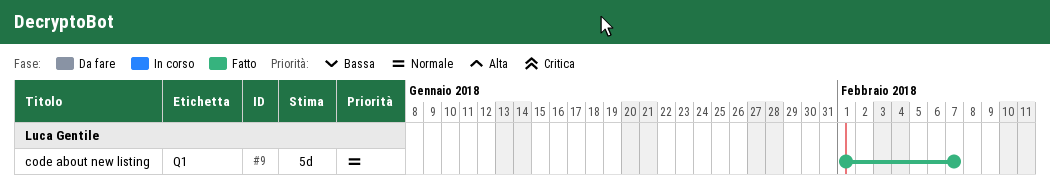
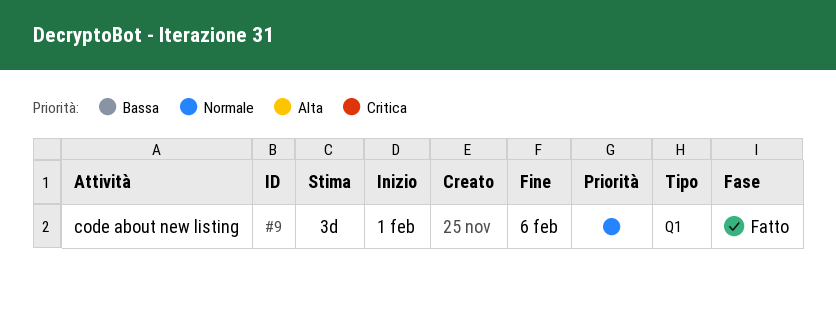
#9, estimate: 5d -> 3d
#9, due: Feb 7 -> Feb 6

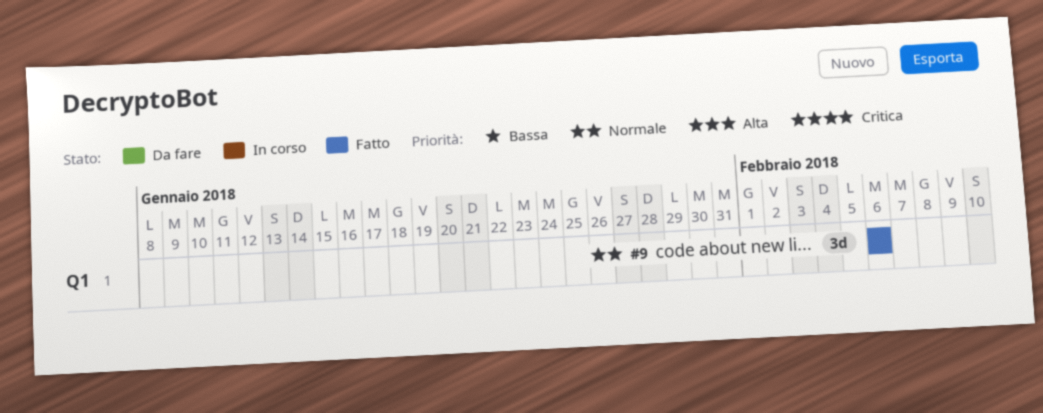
#9, start: Feb 1 -> Feb 6

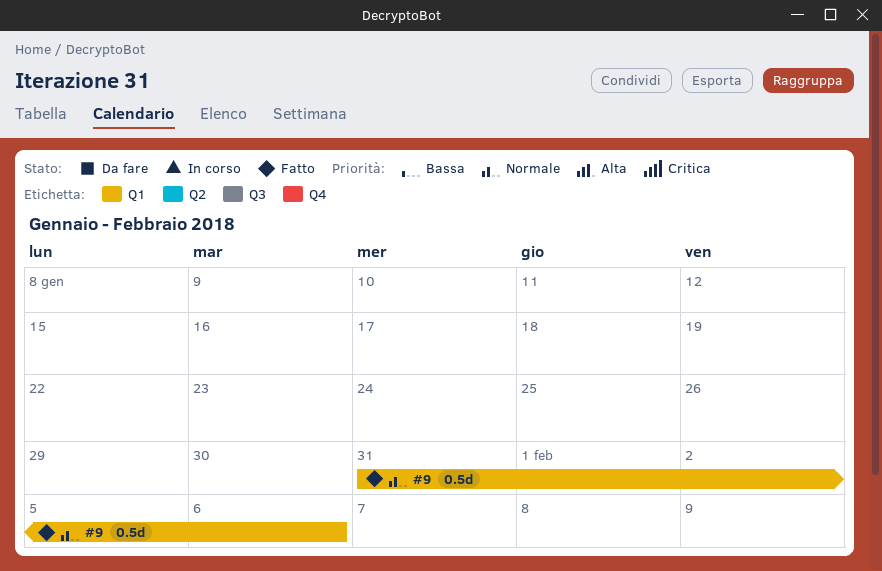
#9, estimate: 3d -> 0.5d
#9, start: Feb 6 -> Jan 31

